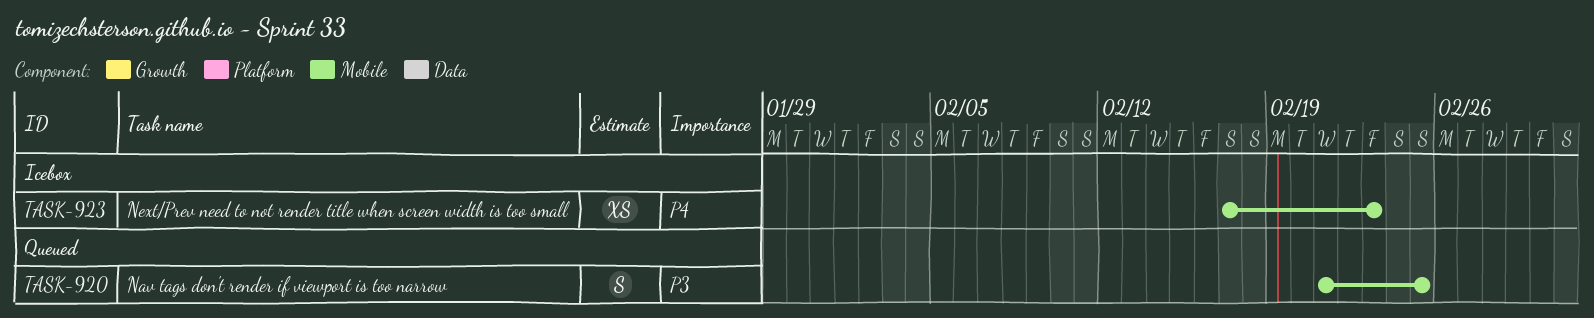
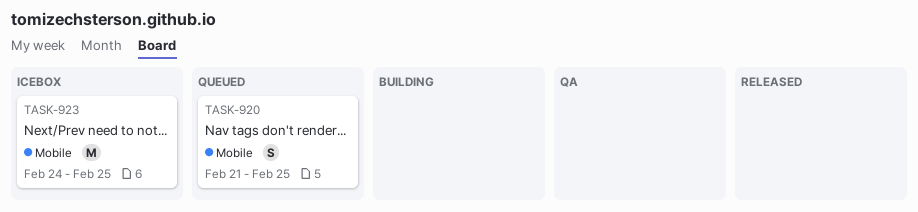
TASK-923, estimate: XS -> M
TASK-923, start: Feb 17 -> Feb 24
TASK-923, due: Feb 23 -> Feb 25

